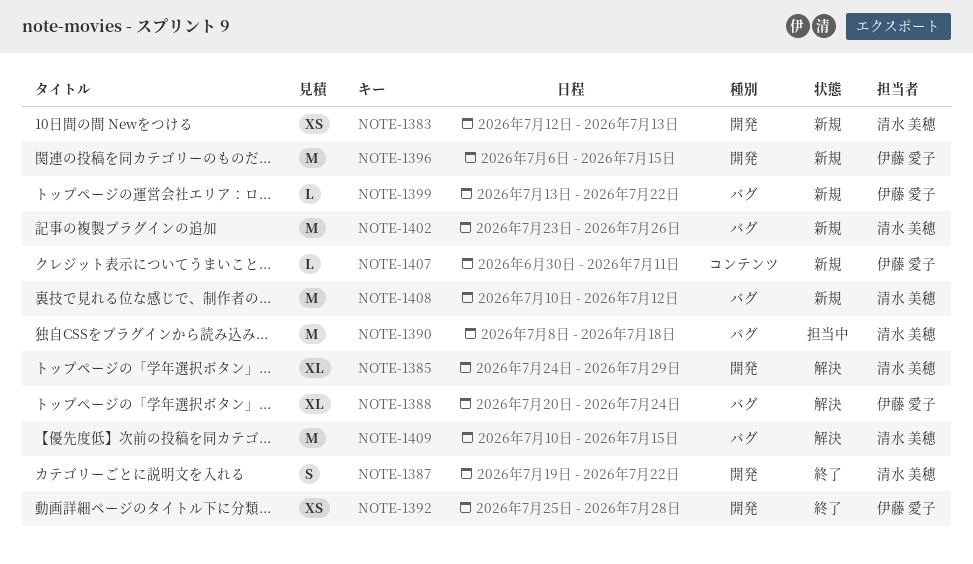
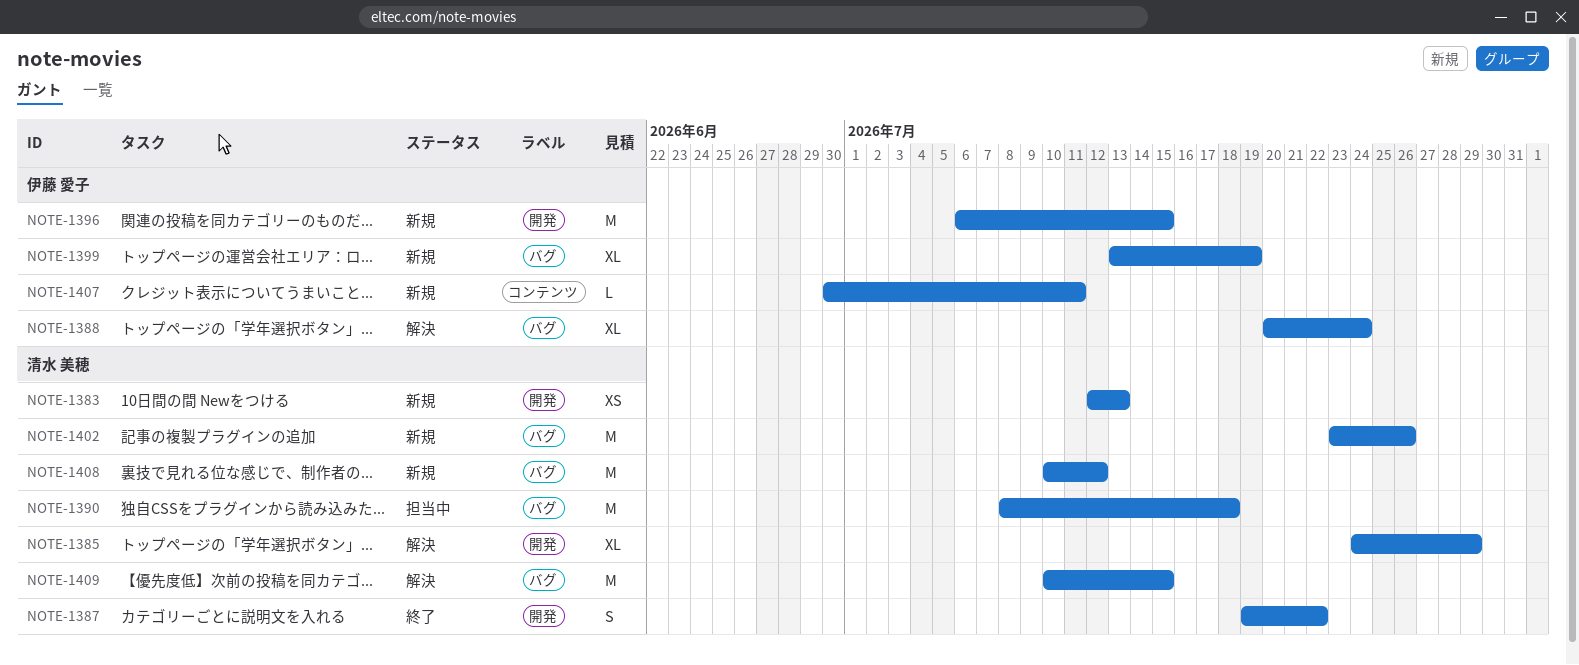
NOTE-1392: present -> none
NOTE-1399, estimate: L -> XL
NOTE-1399, due: Jul 22 -> Jul 19

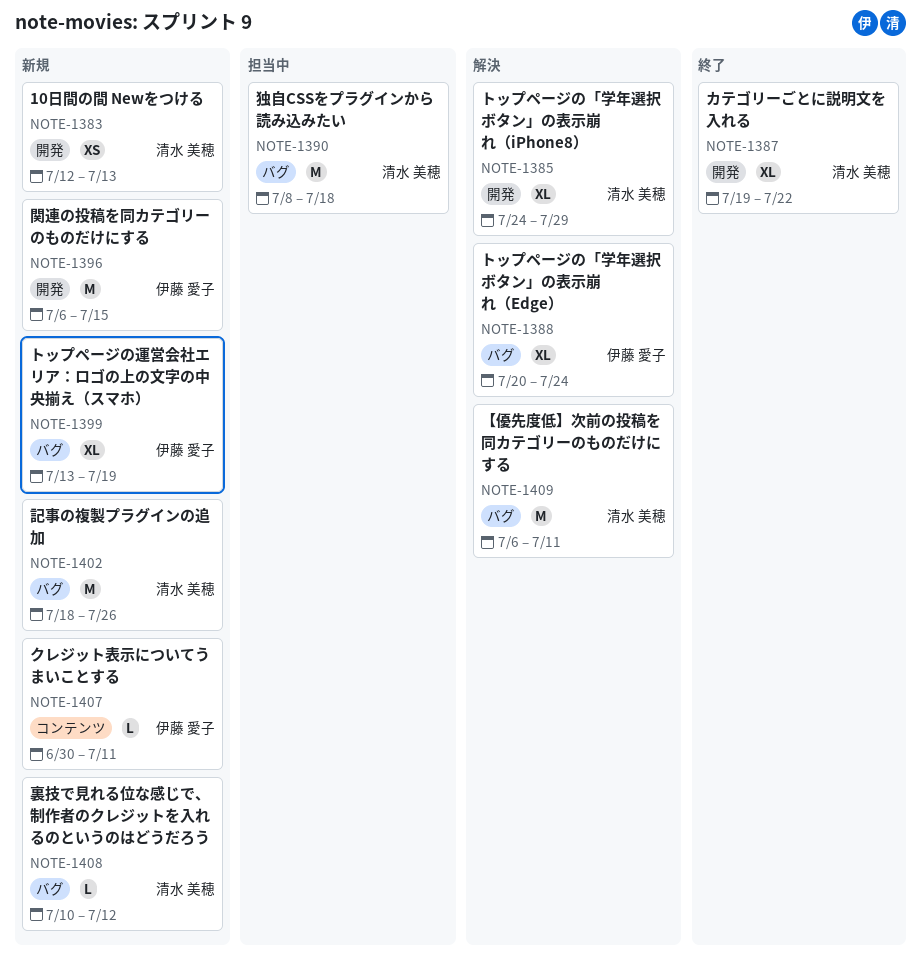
NOTE-1387, estimate: S -> XL
NOTE-1402, start: Jul 23 -> Jul 18
NOTE-1408, estimate: M -> L
NOTE-1409, start: Jul 10 -> Jul 6
NOTE-1409, due: Jul 15 -> Jul 11

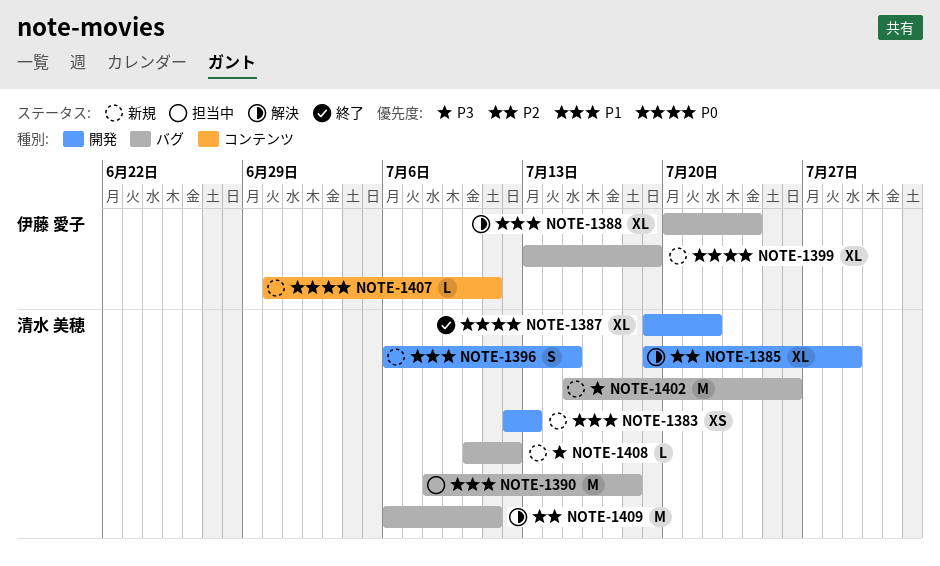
NOTE-1385, start: Jul 24 -> Jul 19
NOTE-1396, owner: 伊藤 愛子 -> 清水 美穂
NOTE-1396, estimate: M -> S
NOTE-1402, start: Jul 18 -> Jul 15

